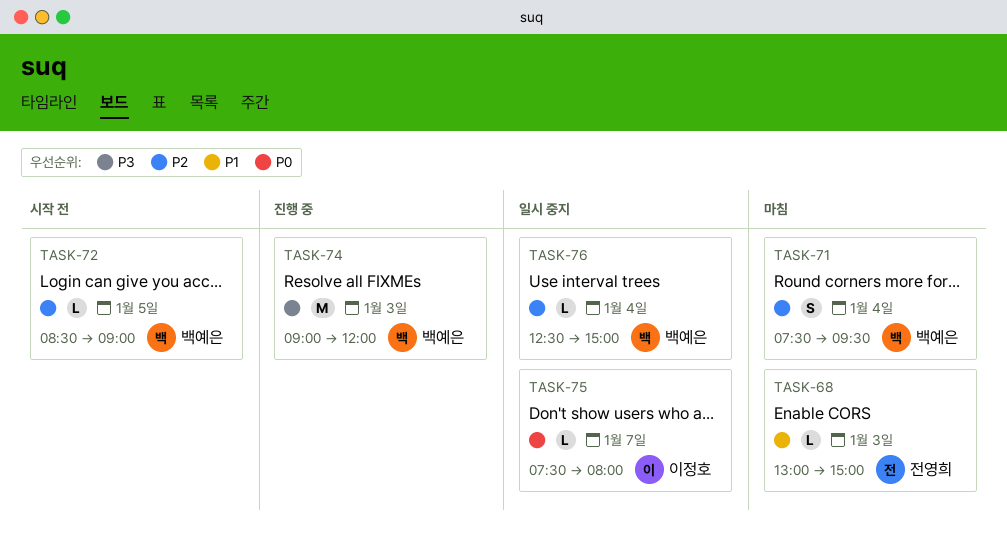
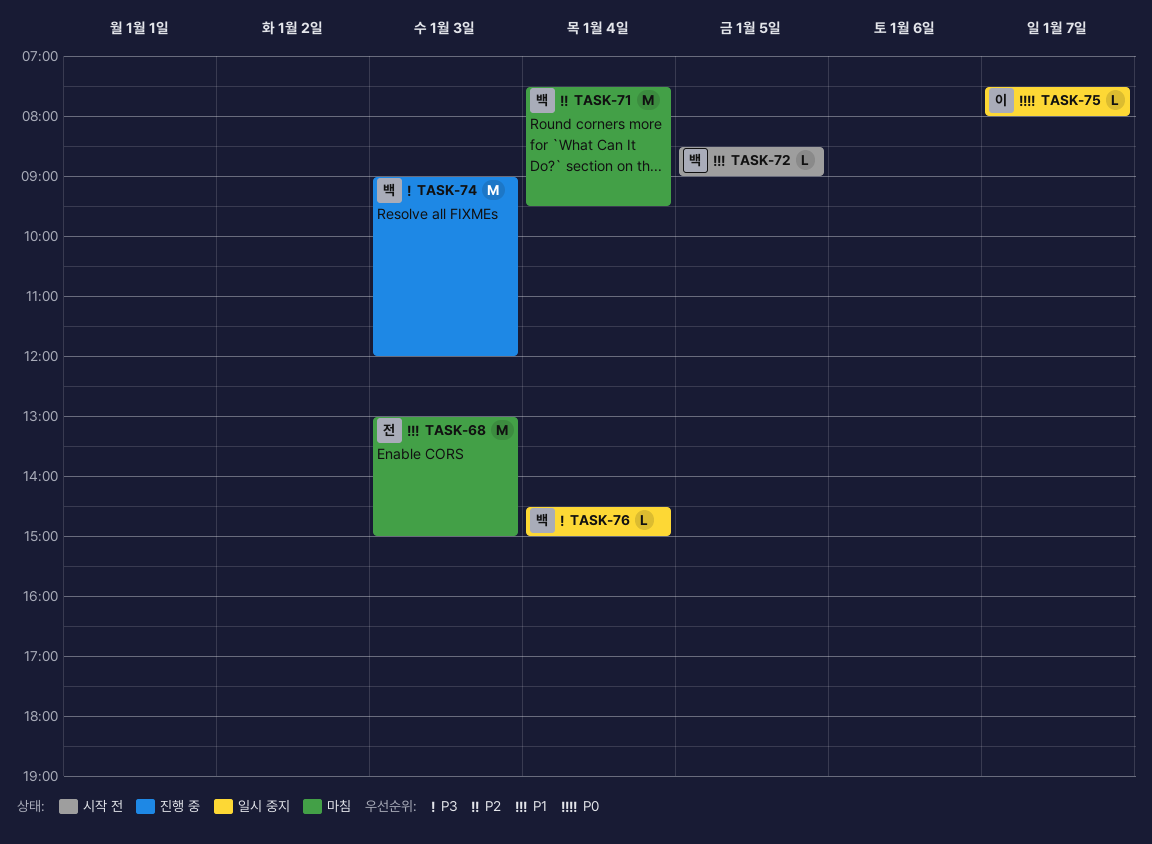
TASK-68, estimate: L -> M
TASK-71, estimate: S -> M
TASK-72, priority: P2 -> P1
TASK-76, priority: P2 -> P3
TASK-76, begins: 12:30 -> 14:30

